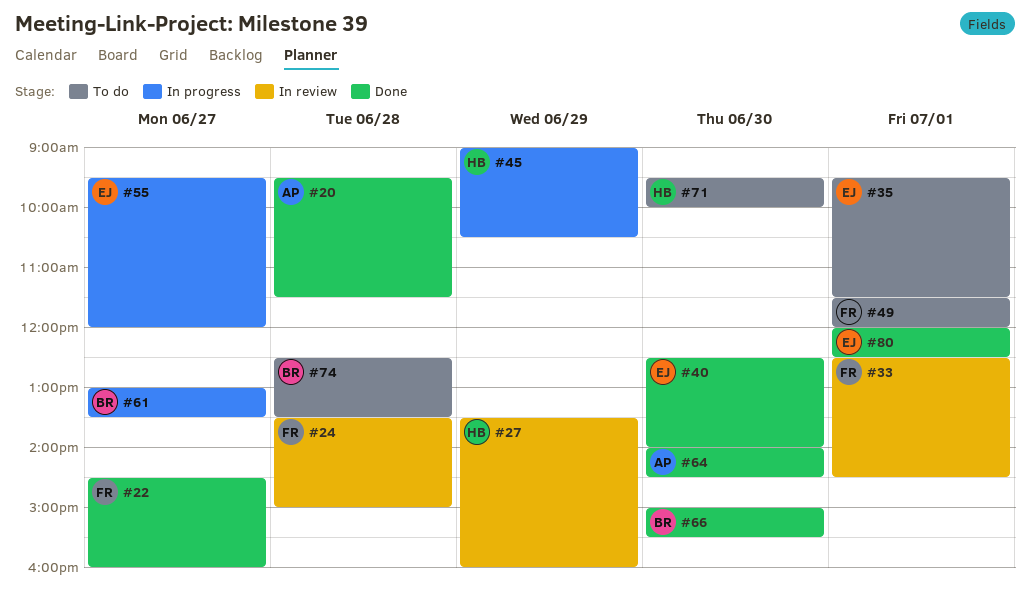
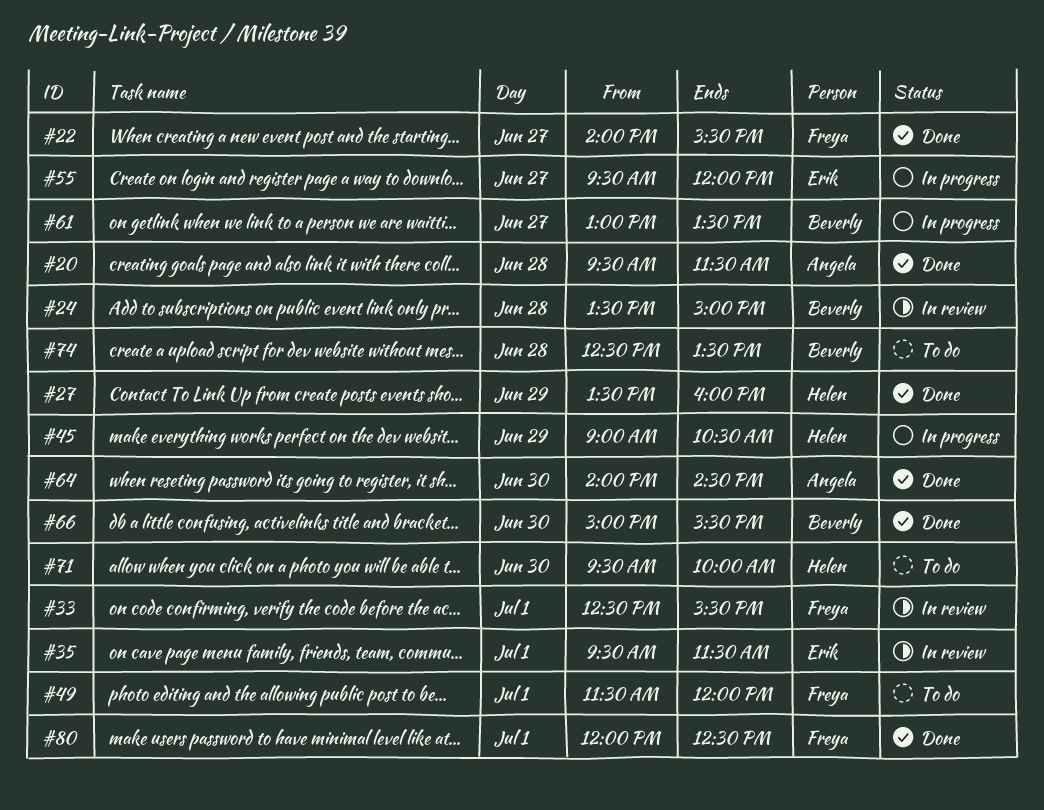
#22, begins: 14:30 -> 14:00
#22, ends: 16:00 -> 15:30
#24, owner: Freya -> Beverly
#27, status: In review -> Done
#33, ends: 14:30 -> 15:30
#35, status: To do -> In review
#40: present -> none
#80, owner: Erik -> Freya

